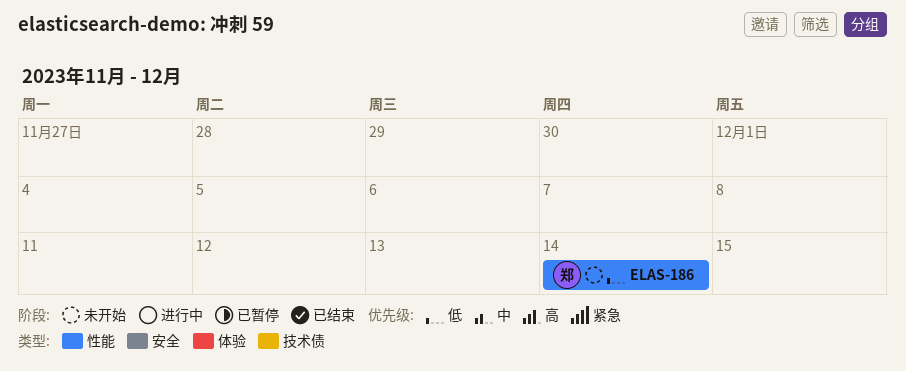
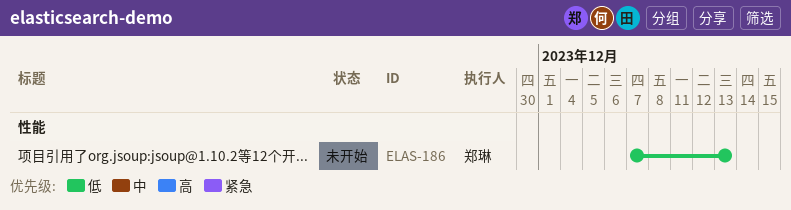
ELAS-186, start: Dec 14 -> Dec 7
ELAS-186, due: Dec 14 -> Dec 13

